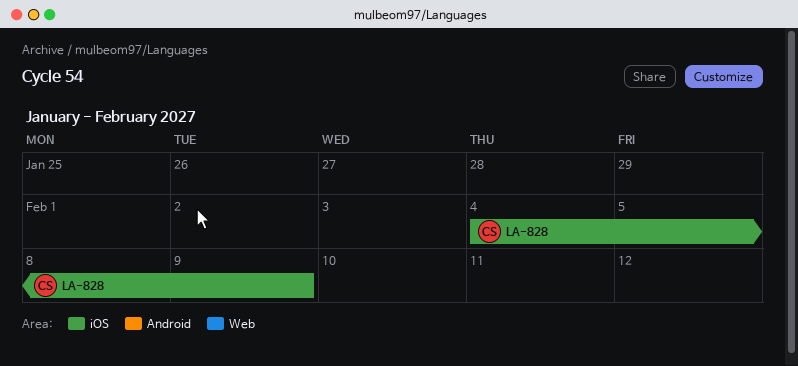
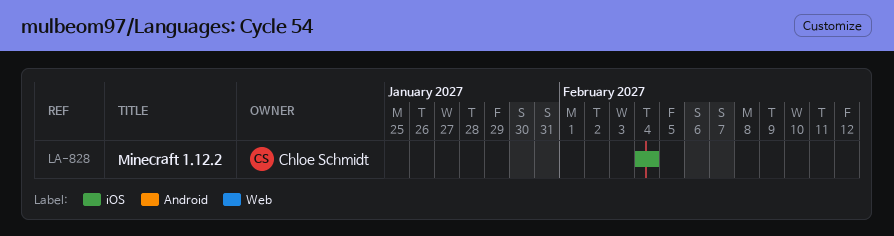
LA-828, due: Feb 9 -> Feb 4

